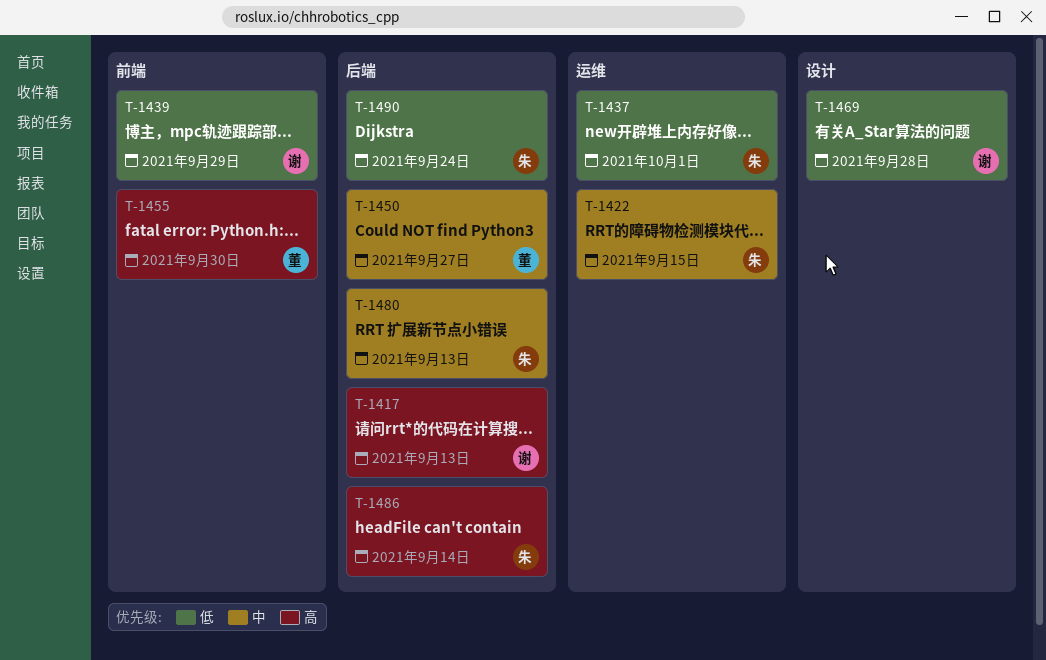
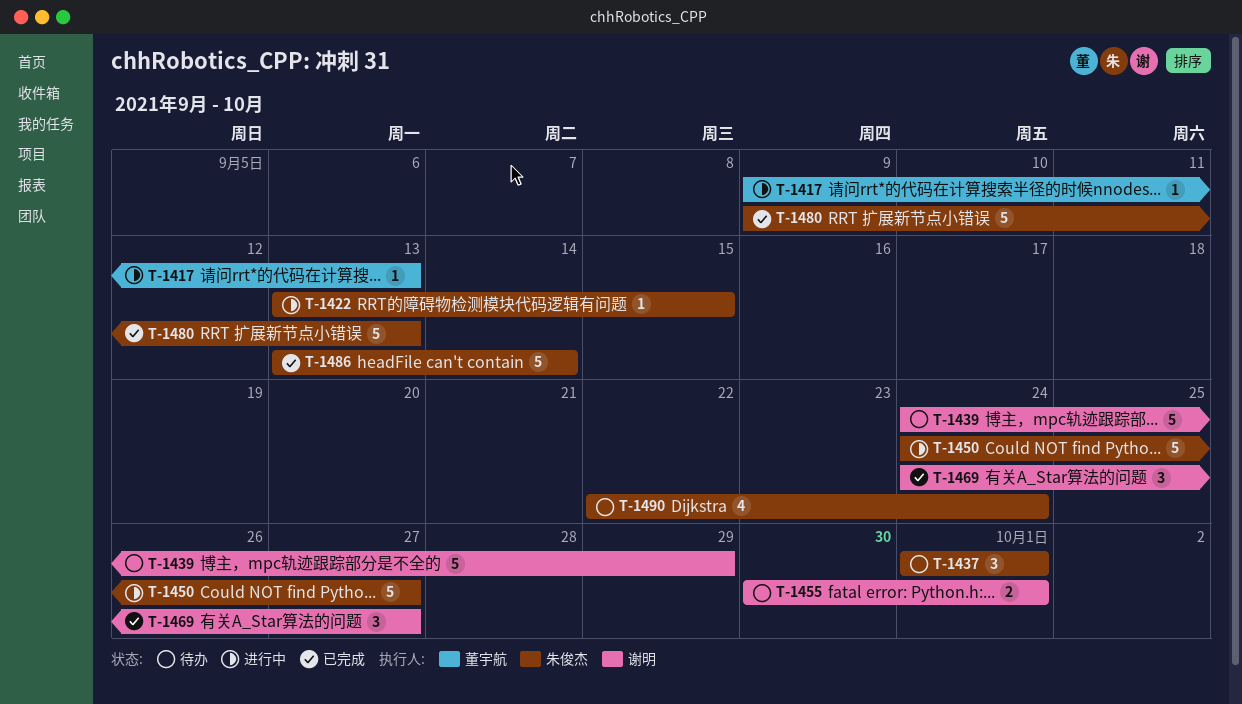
T-1417, owner: 谢明 -> 董宇航
T-1450, owner: 董宇航 -> 朱俊杰
T-1455, owner: 董宇航 -> 谢明
T-1455, due: Sep 30 -> Oct 1
T-1469, due: Sep 28 -> Sep 27

